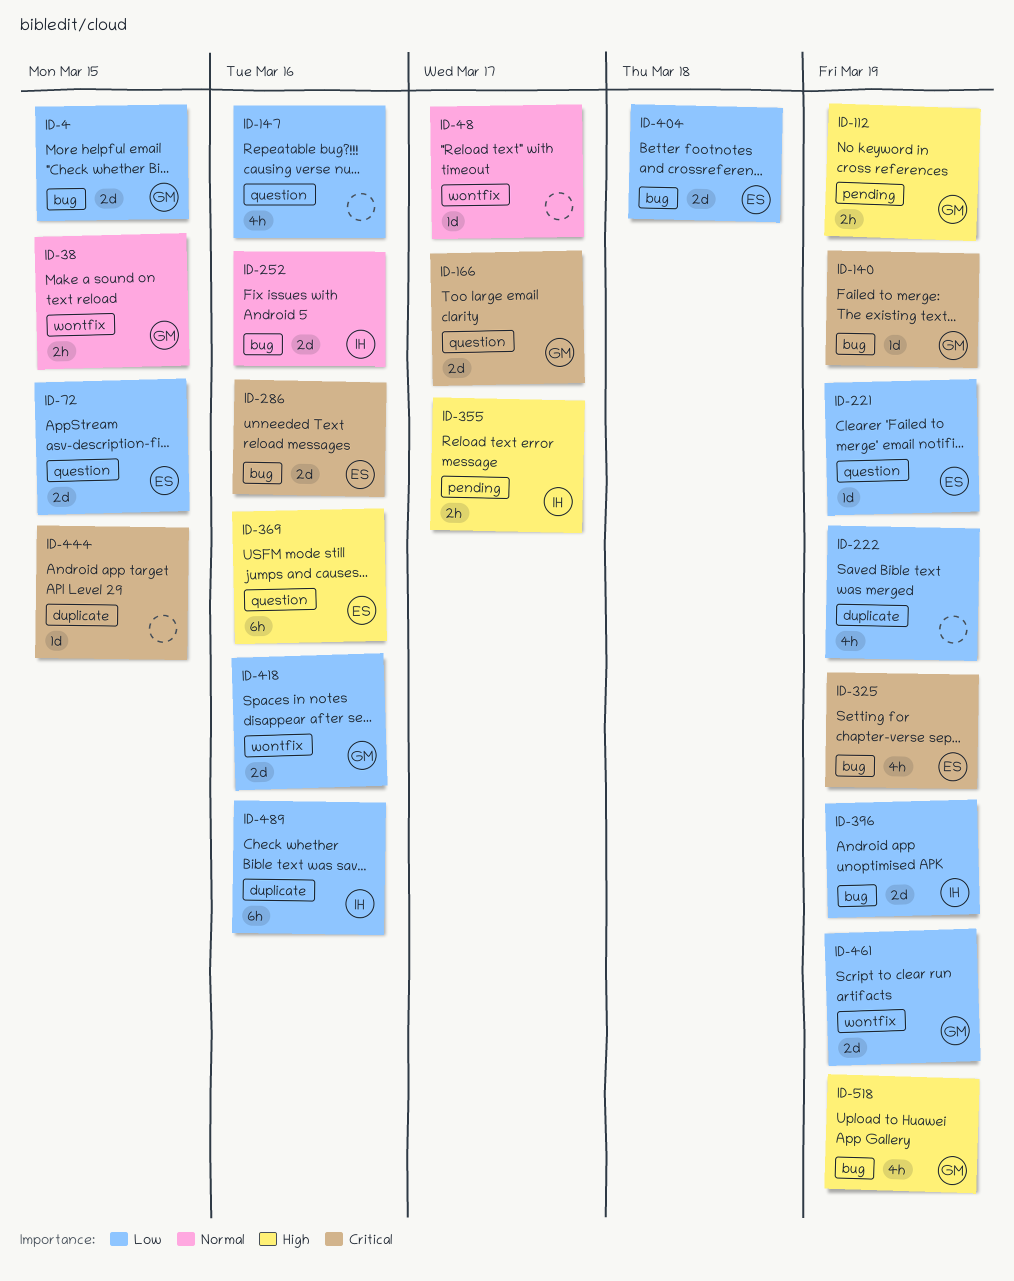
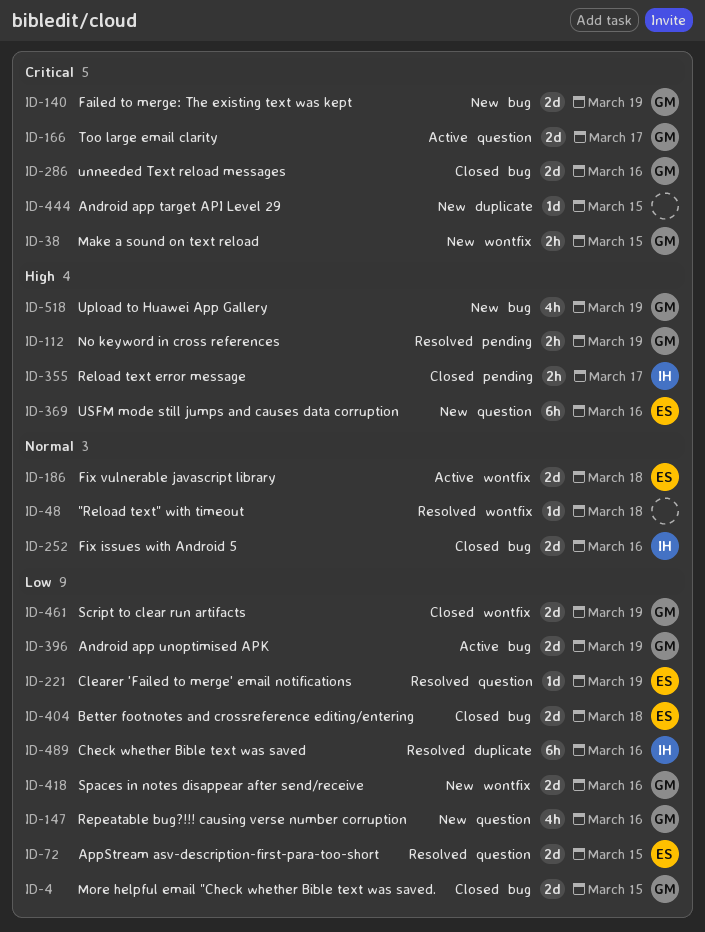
ID-38, priority: Normal -> Critical
ID-48, due: Mar 17 -> Mar 18
ID-140, estimate: 1d -> 2d
ID-147, owner: none -> GM
ID-186: none -> present
ID-222: present -> none
ID-286, owner: ES -> GM
ID-325: present -> none
ID-396, owner: IH -> GM

